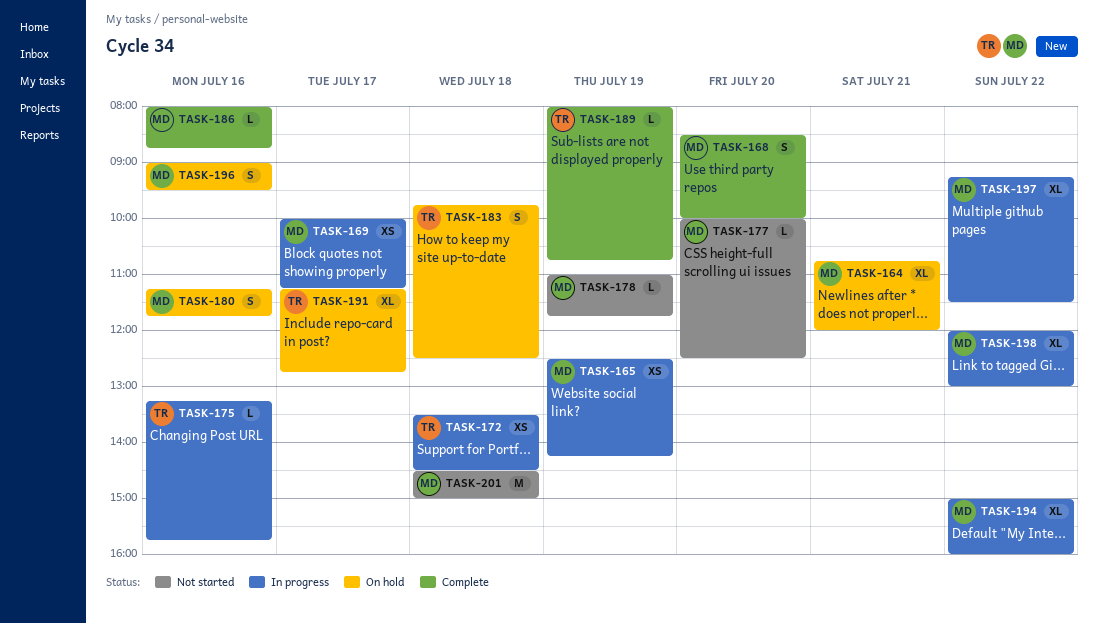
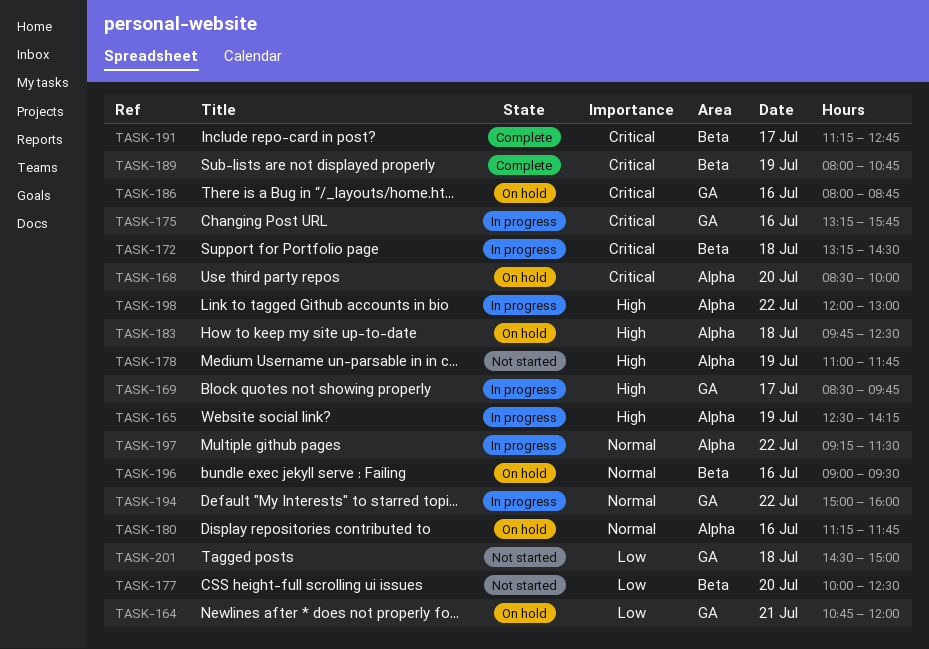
TASK-168, status: Complete -> On hold
TASK-169, begins: 10:00 -> 08:30
TASK-169, ends: 11:15 -> 09:45
TASK-172, begins: 13:30 -> 13:15
TASK-186, status: Complete -> On hold
TASK-191, status: On hold -> Complete

